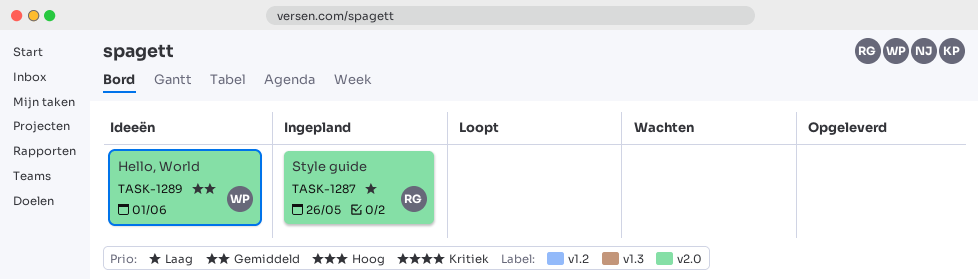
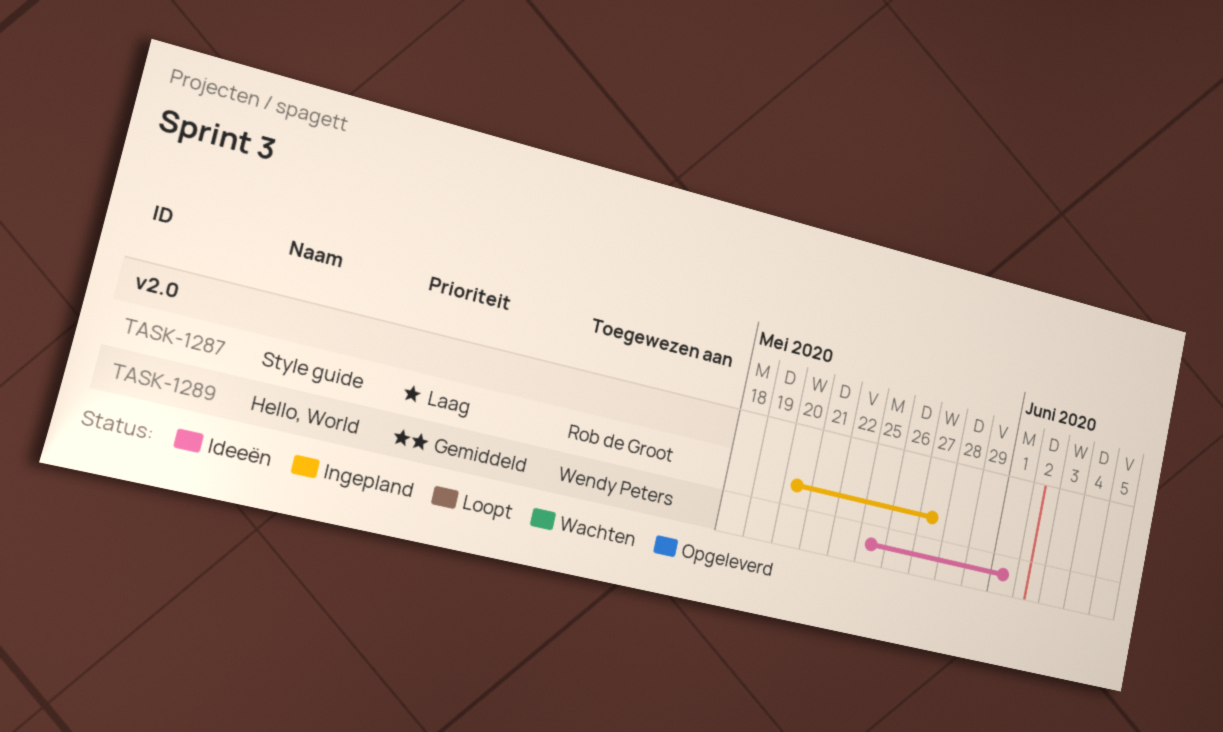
TASK-1287, due: May 26 -> May 27

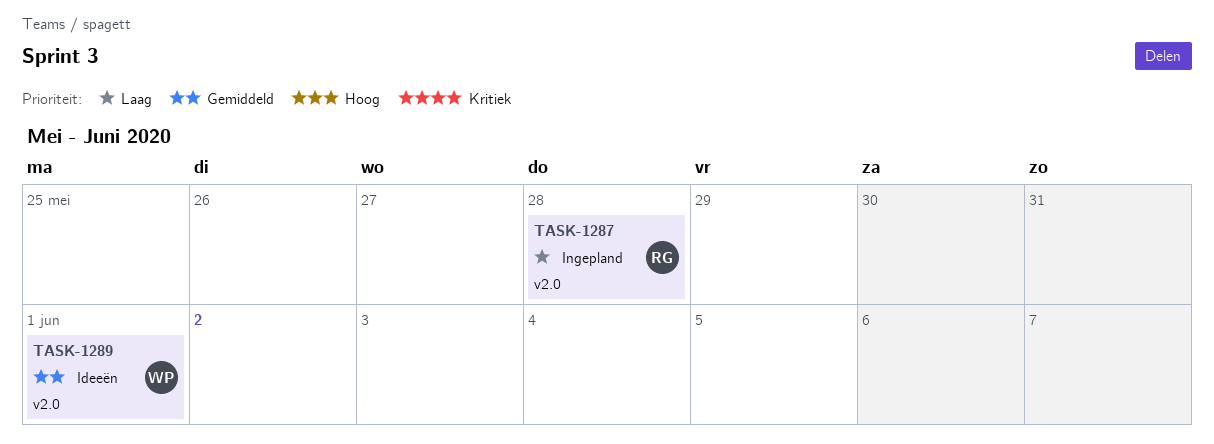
TASK-1287, due: May 27 -> May 28

